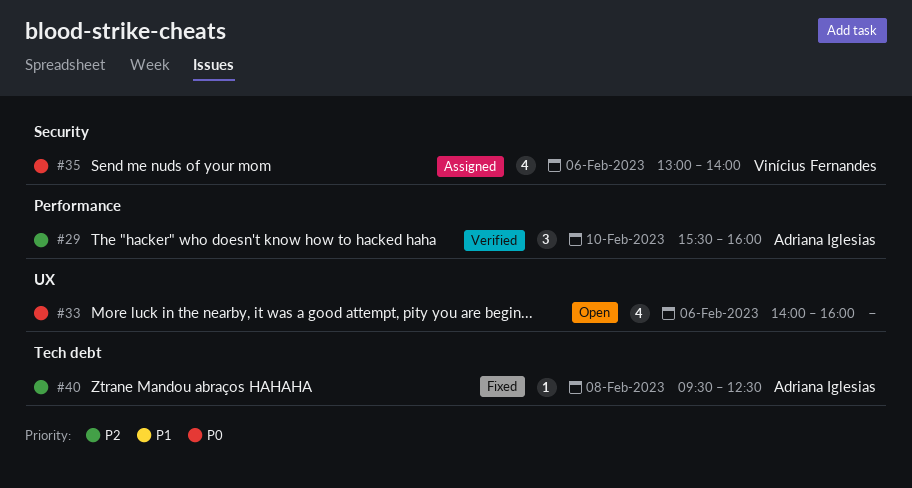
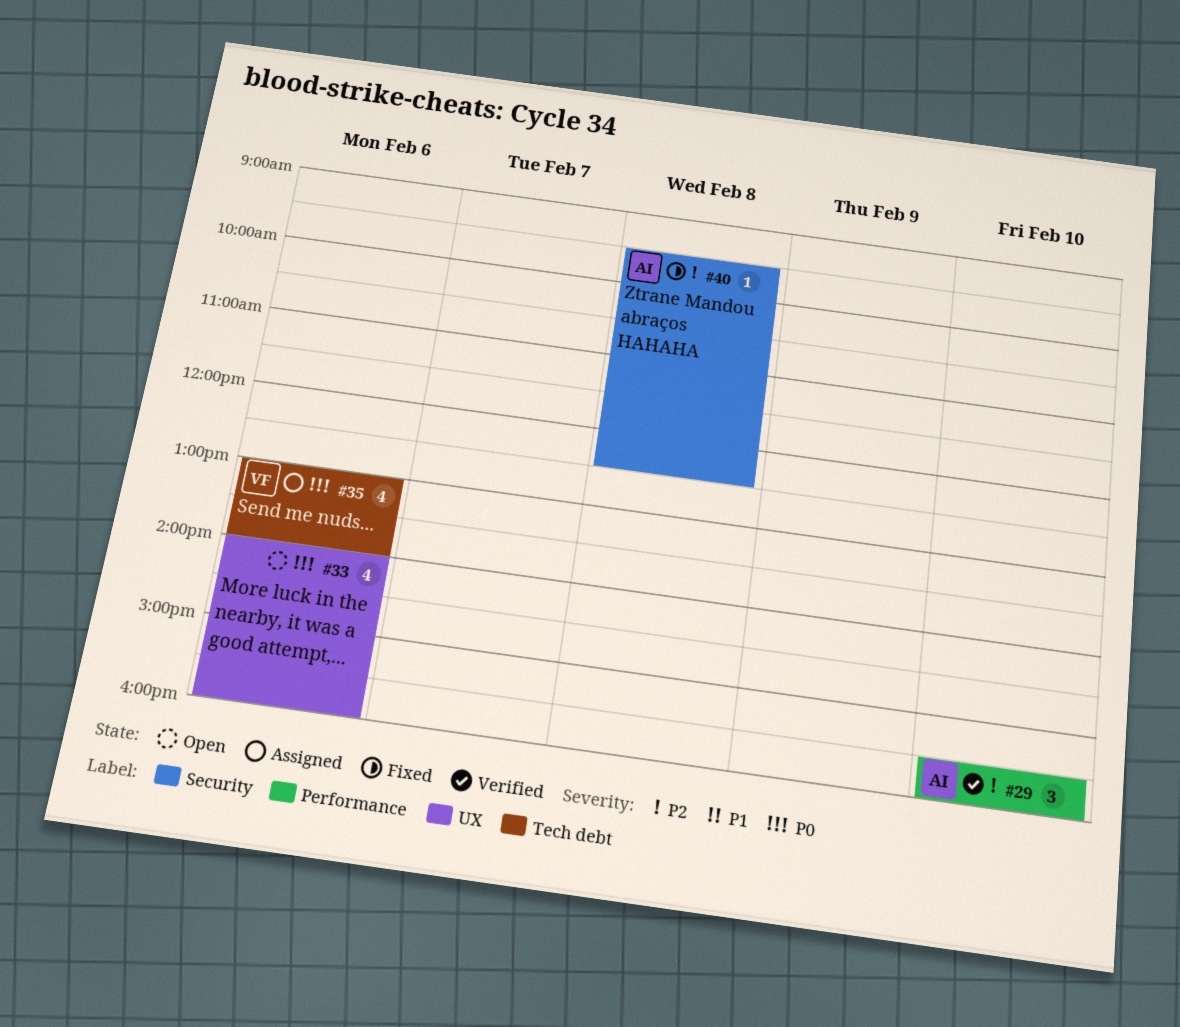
#35, label: Security -> Tech debt
#40, label: Tech debt -> Security

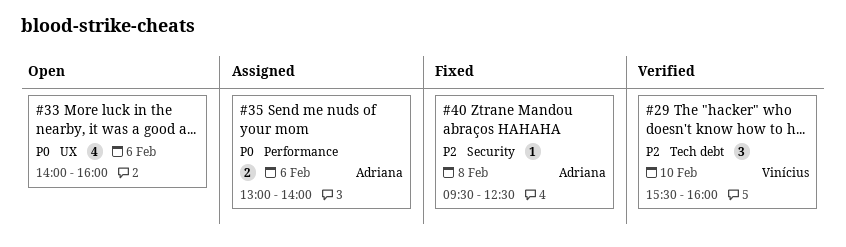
#29, owner: Adriana -> Vinícius
#29, label: Performance -> Tech debt
#35, owner: Vinícius -> Adriana
#35, label: Tech debt -> Performance
#35, estimate: 4 -> 2

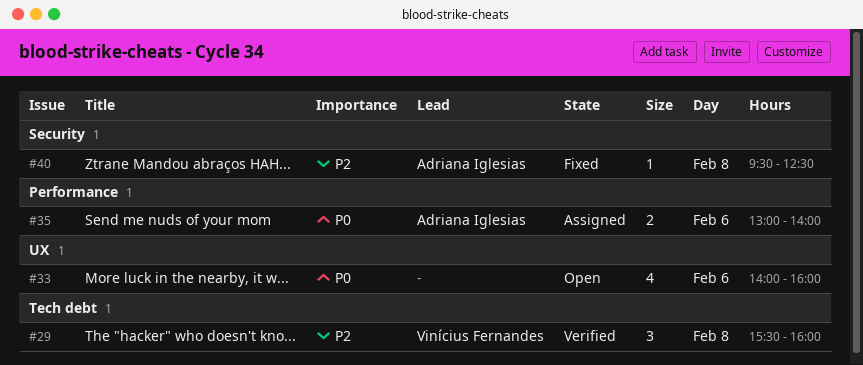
#29, day: Feb 10 -> Feb 8

